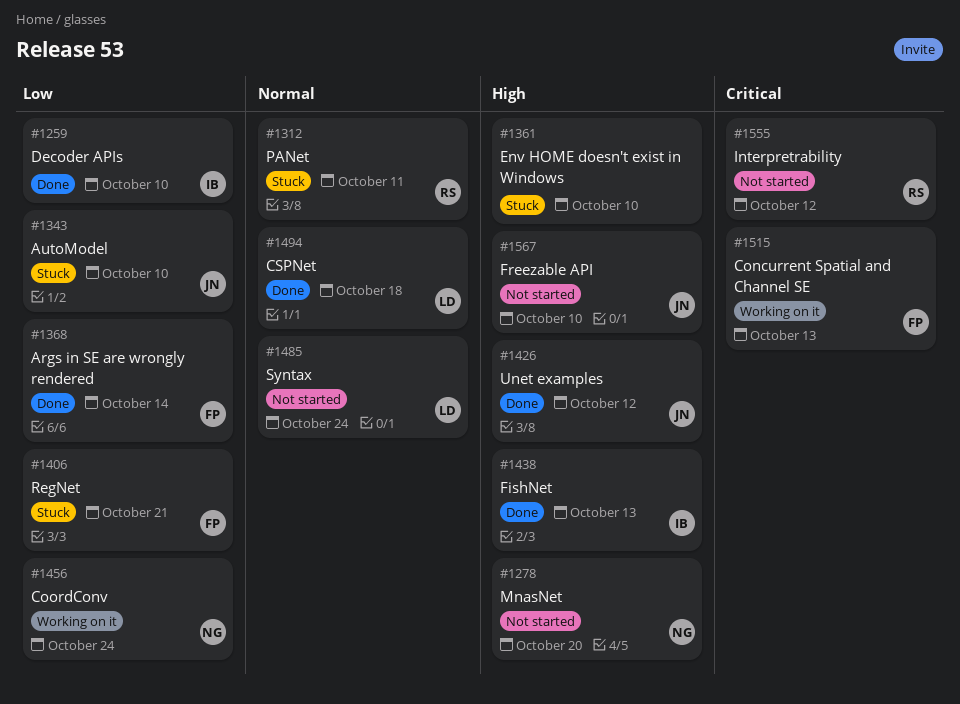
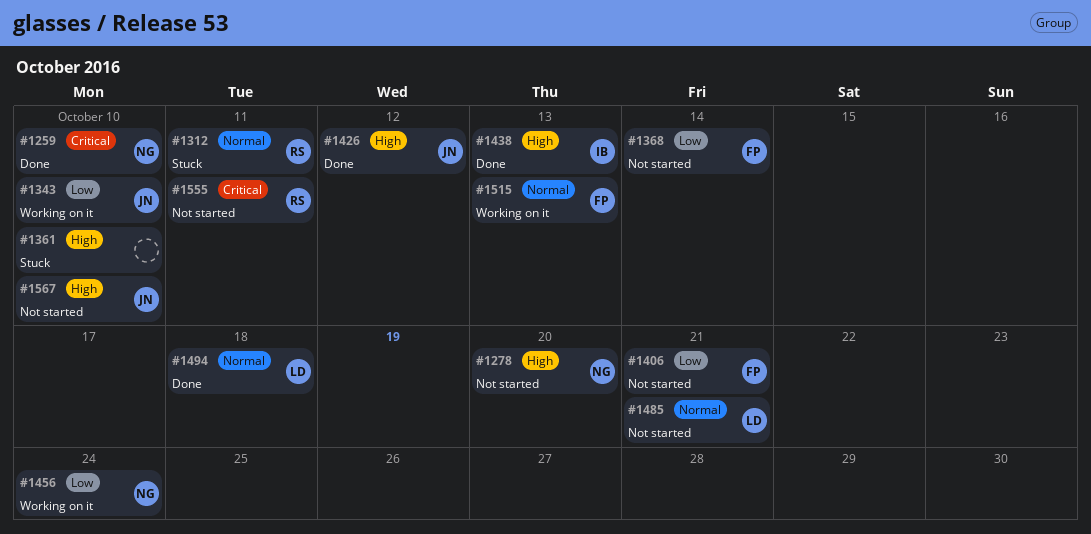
#1259, owner: IB -> NG
#1259, priority: Low -> Critical
#1343, status: Stuck -> Working on it
#1368, status: Done -> Not started
#1406, status: Stuck -> Not started
#1485, due: Oct 24 -> Oct 21
#1515, priority: Critical -> Normal
#1555, due: Oct 12 -> Oct 11

